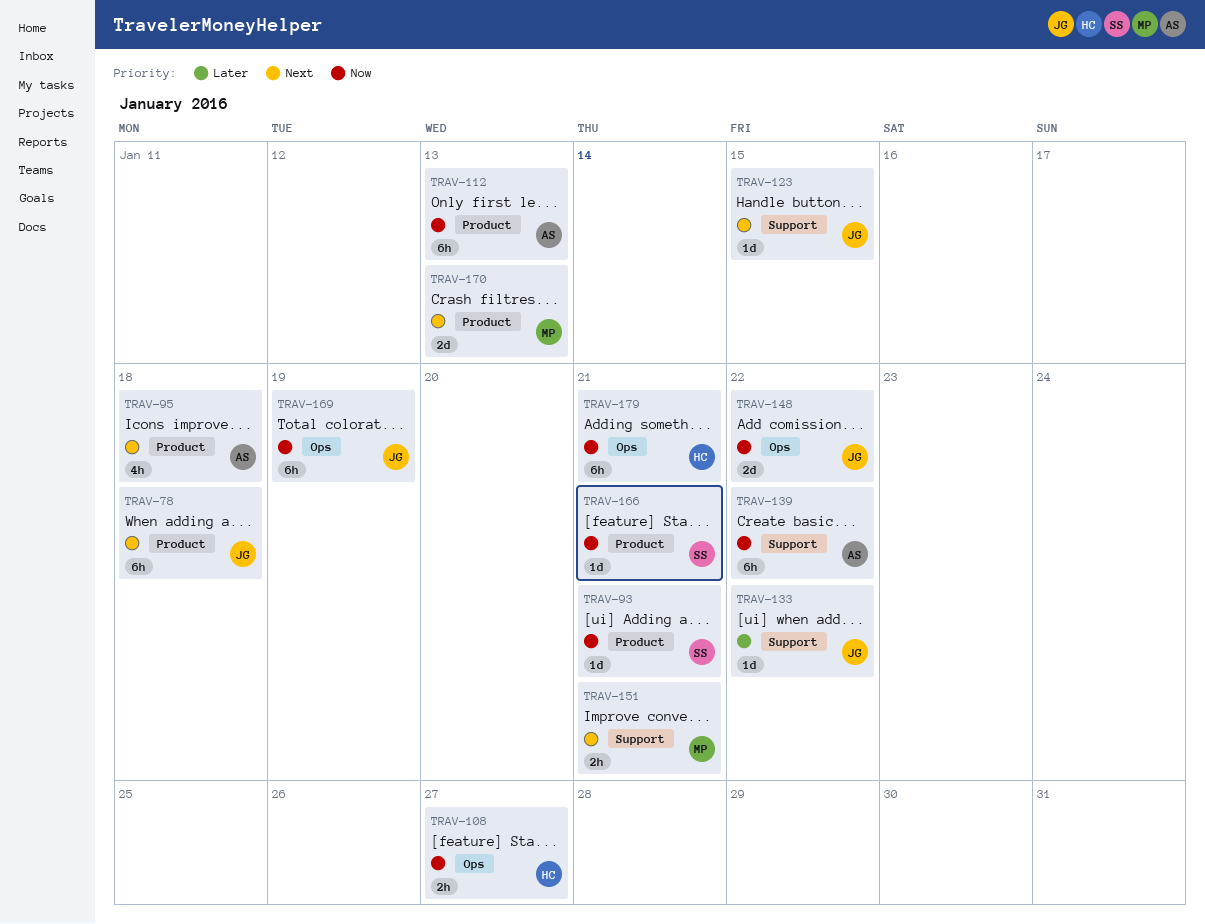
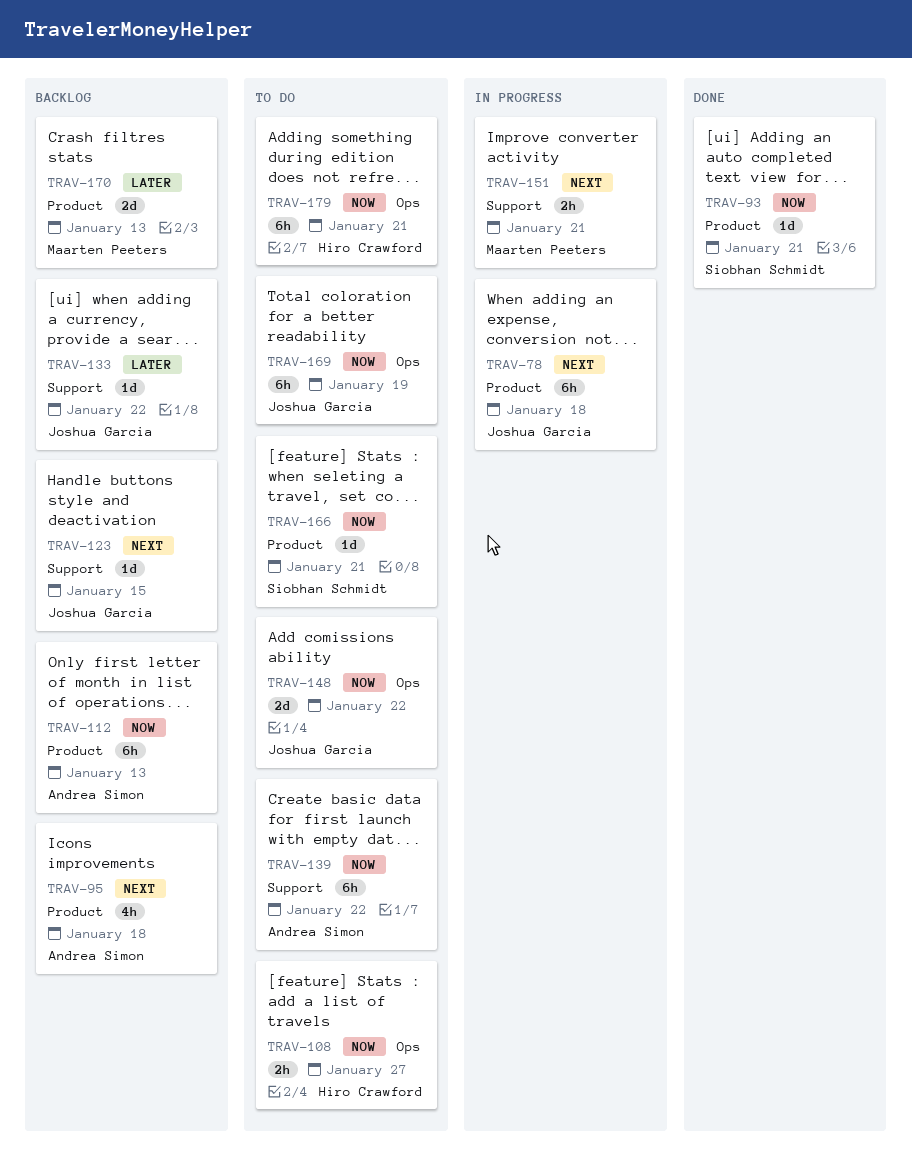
TRAV-170, priority: Next -> Later

